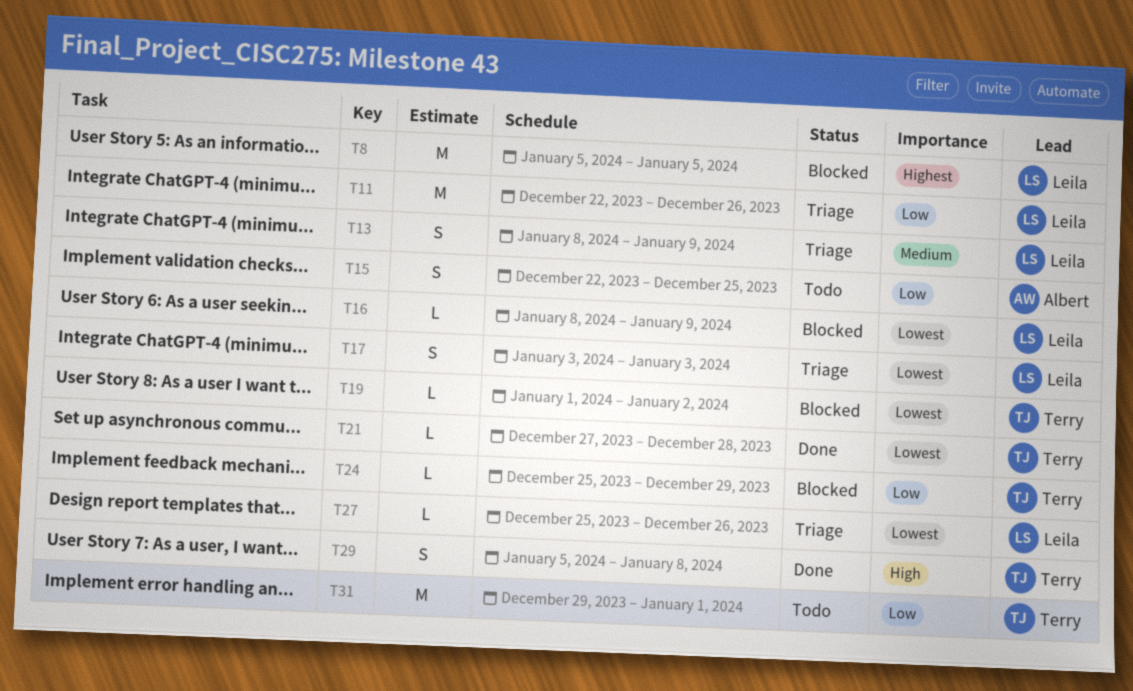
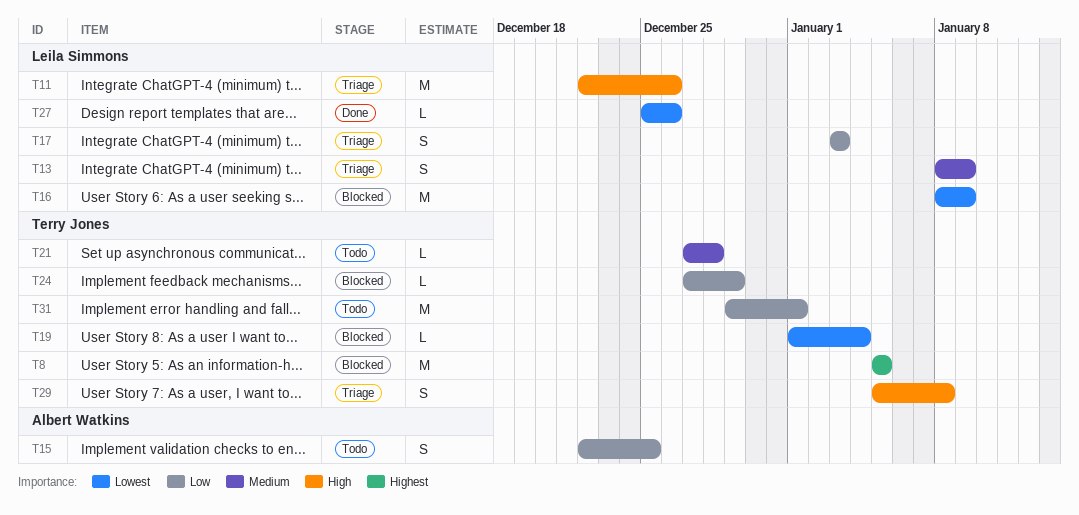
T8, owner: Leila Simmons -> Terry Jones
T11, priority: Low -> High
T16, estimate: L -> M
T17, priority: Lowest -> Low
T19, due: Jan 2 -> Jan 4
T21, status: Done -> Todo
T21, priority: Lowest -> Medium
T24, start: Dec 25 -> Dec 27
T27, status: Triage -> Done
T29, status: Done -> Triage

